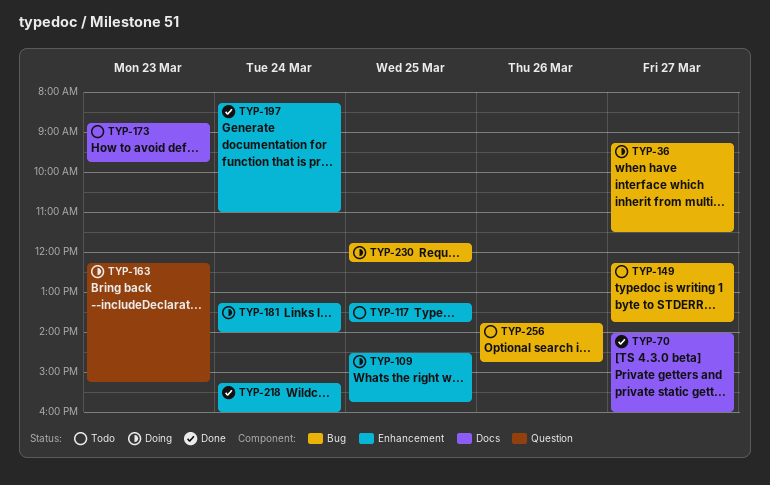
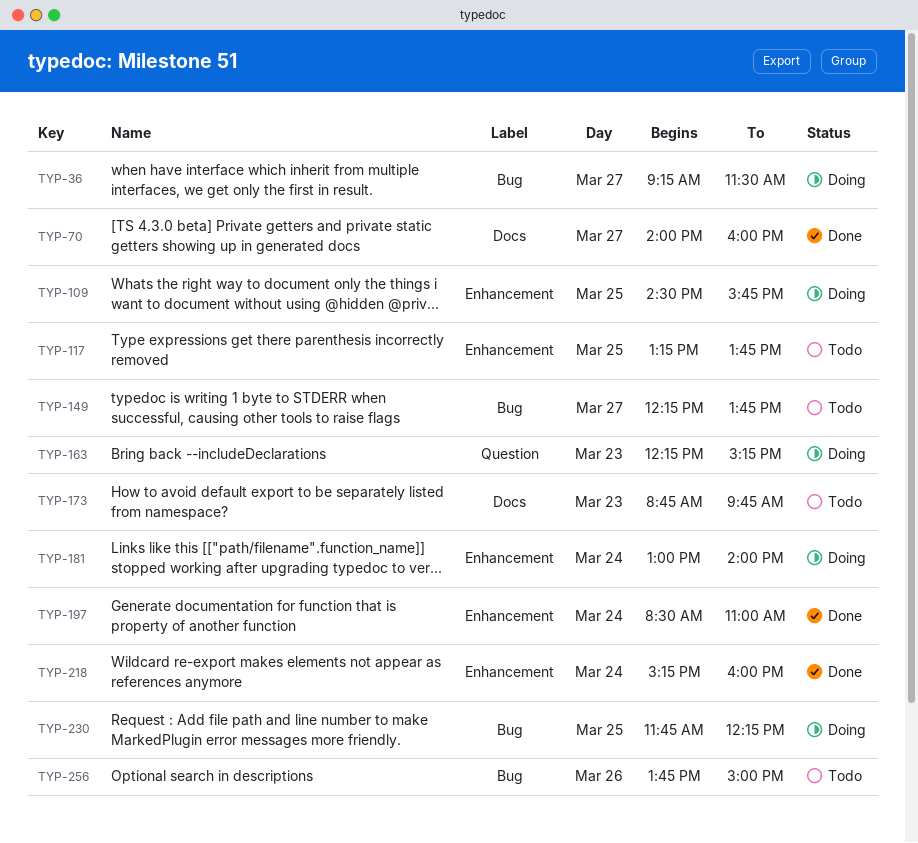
TYP-181, begins: 13:15 -> 13:00
TYP-197, begins: 08:15 -> 08:30
TYP-256, ends: 14:45 -> 15:00

